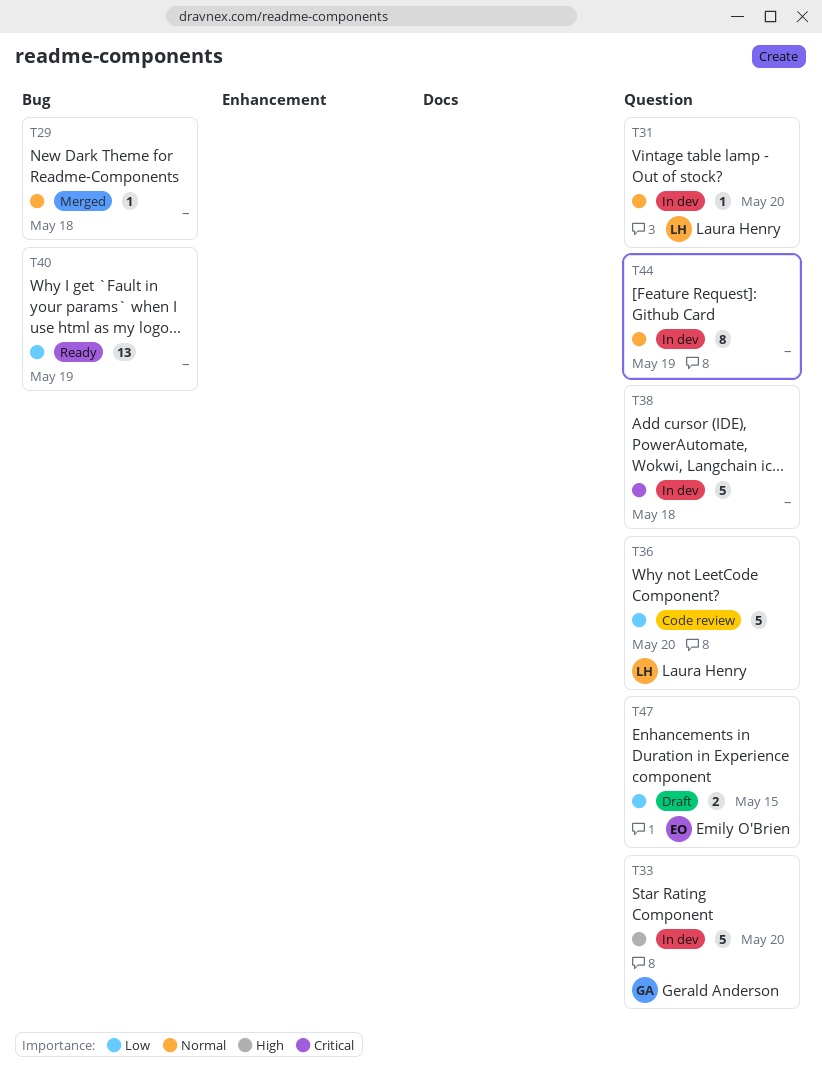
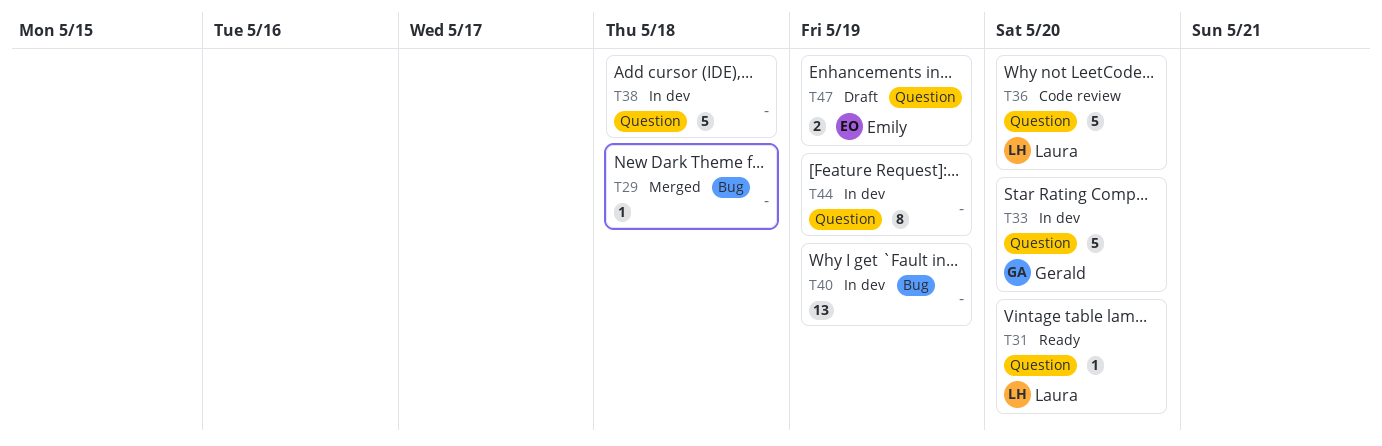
T31, status: In dev -> Ready
T40, status: Ready -> In dev
T47, due: May 15 -> May 19

